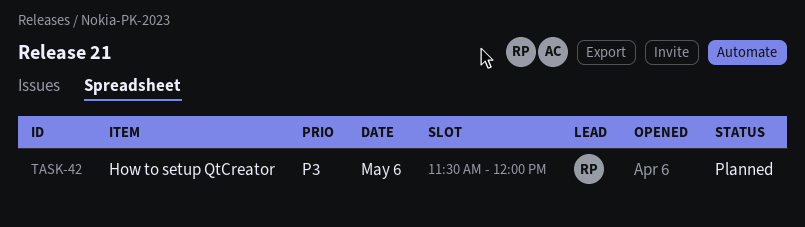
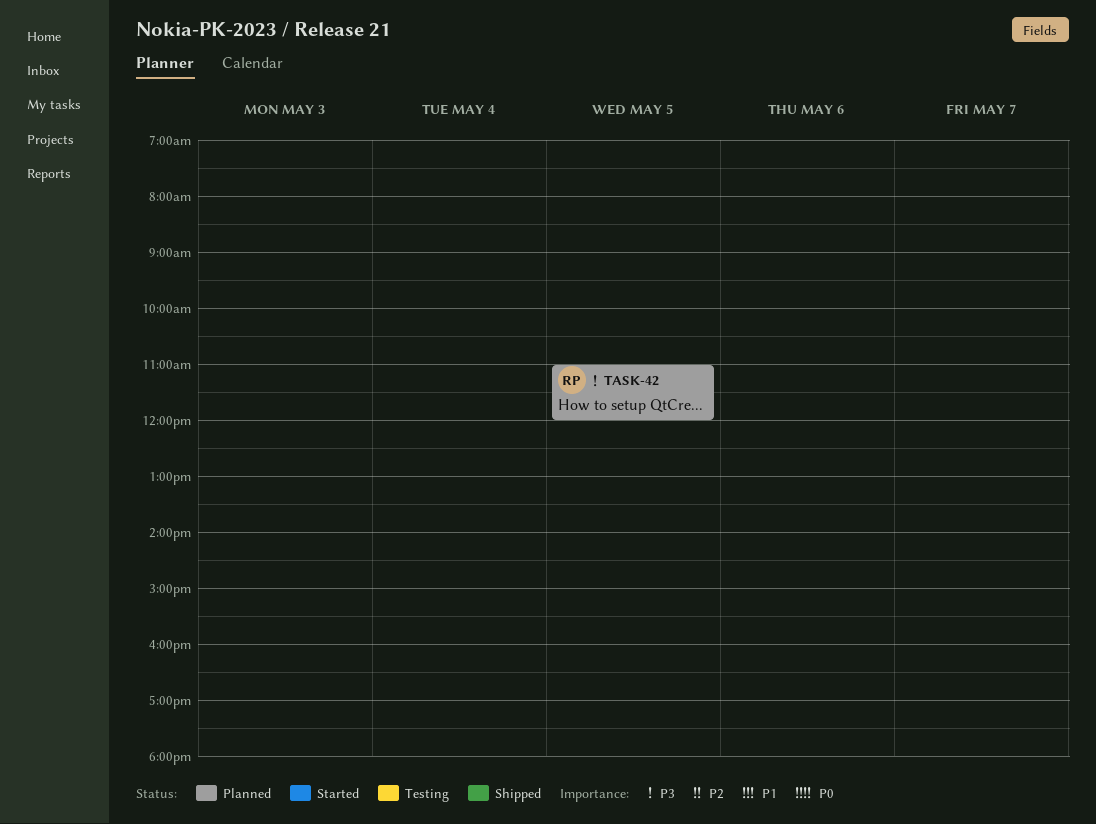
TASK-42, day: May 6 -> May 5
TASK-42, begins: 11:30 -> 11:00

